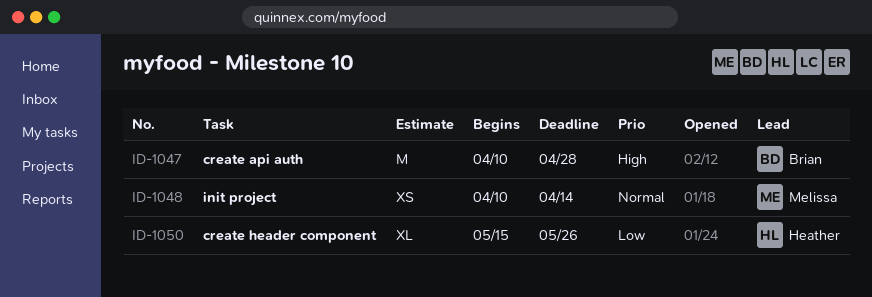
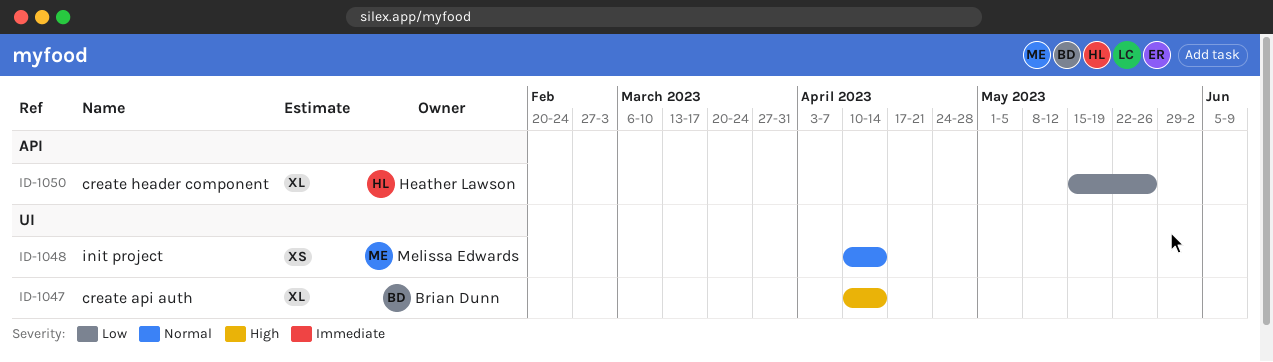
ID-1047, estimate: M -> XL
ID-1047, due: Apr 28 -> Apr 14

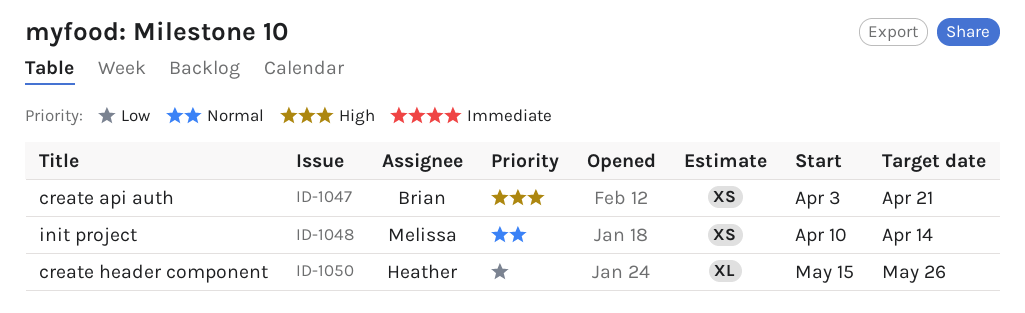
ID-1047, estimate: XL -> XS
ID-1047, start: Apr 10 -> Apr 3
ID-1047, due: Apr 14 -> Apr 21

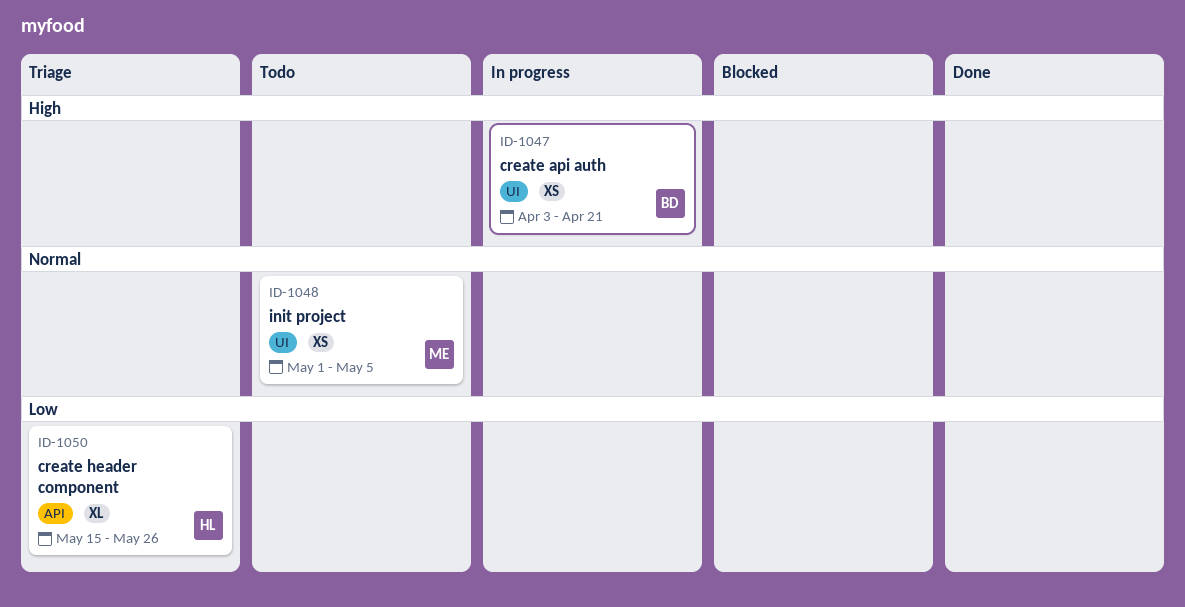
ID-1048, start: Apr 10 -> May 1
ID-1048, due: Apr 14 -> May 5

